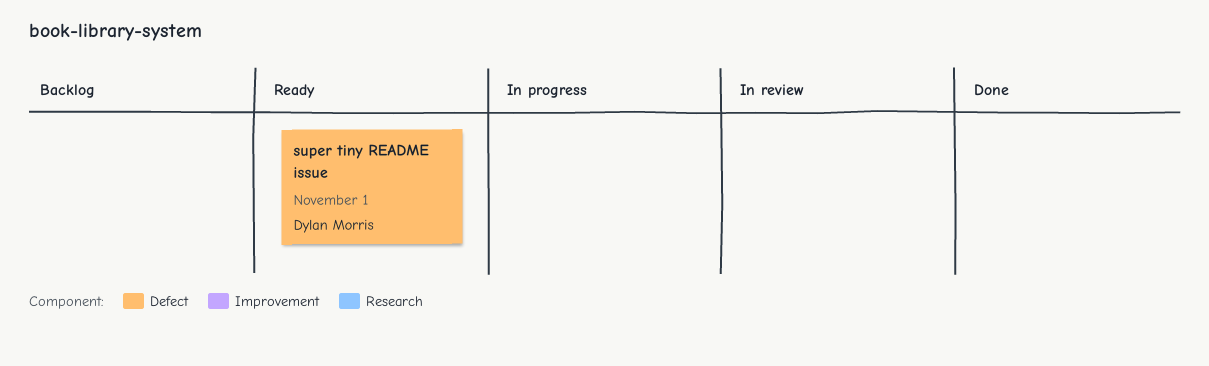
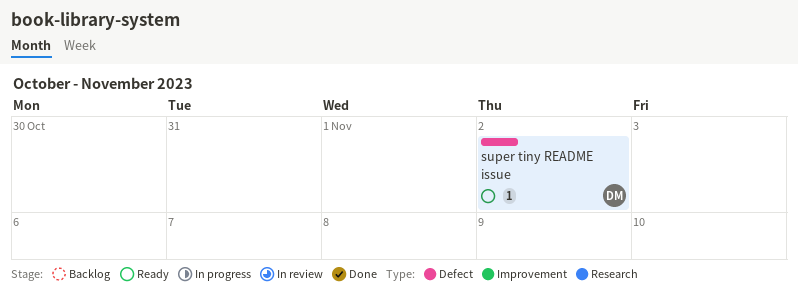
super tiny README issue, due: Nov 1 -> Nov 2

